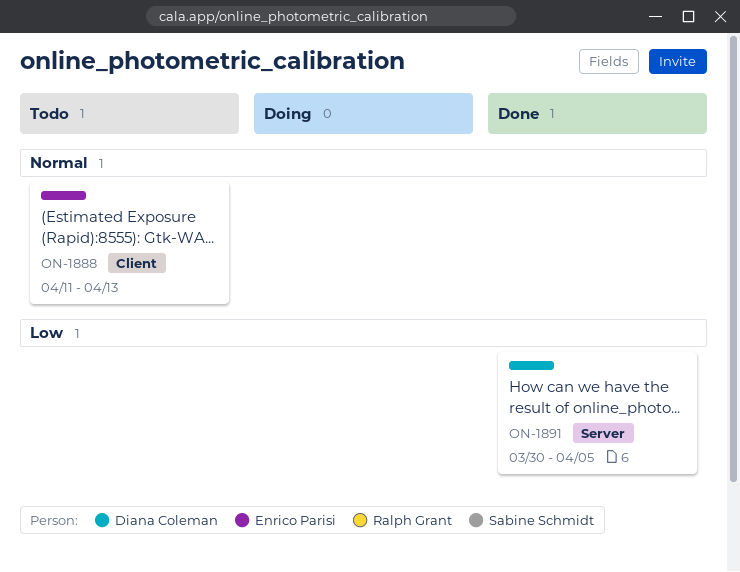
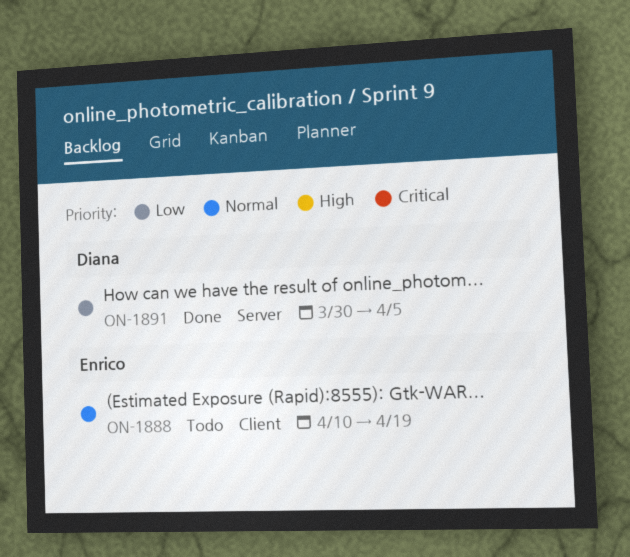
ON-1888, start: Apr 11 -> Apr 10
ON-1888, due: Apr 13 -> Apr 19

